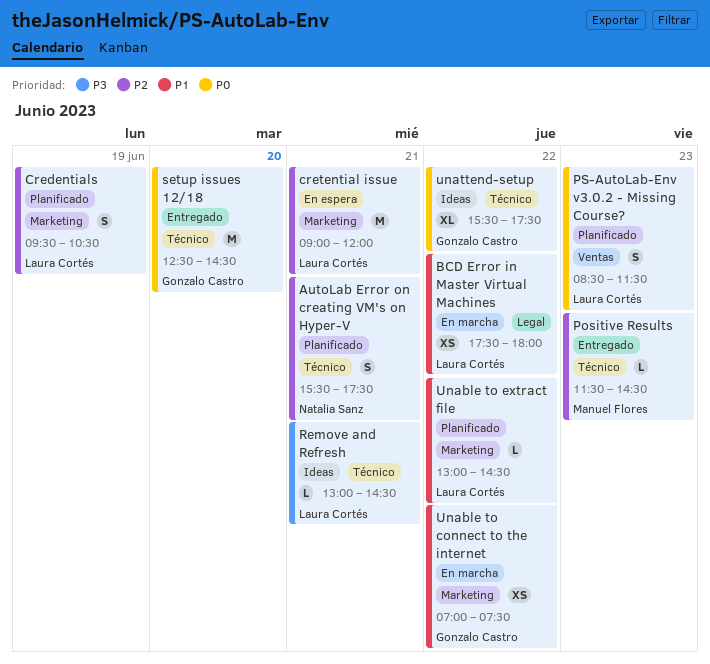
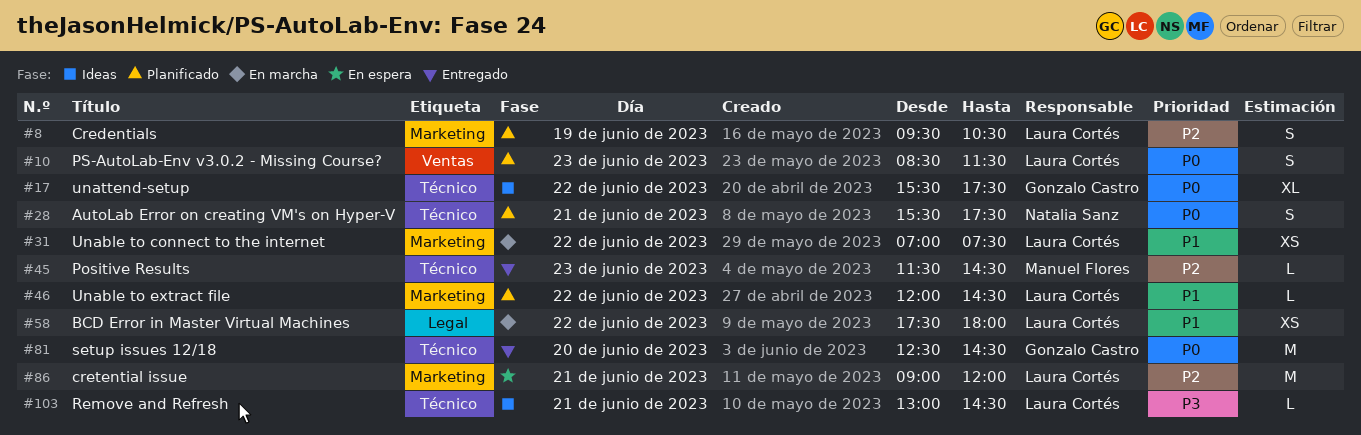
AutoLab Error on creating VM's on Hyper-V, priority: P2 -> P0
Unable to connect to the internet, owner: Gonzalo Castro -> Laura Cortés
Unable to extract file, begins: 13:00 -> 12:00

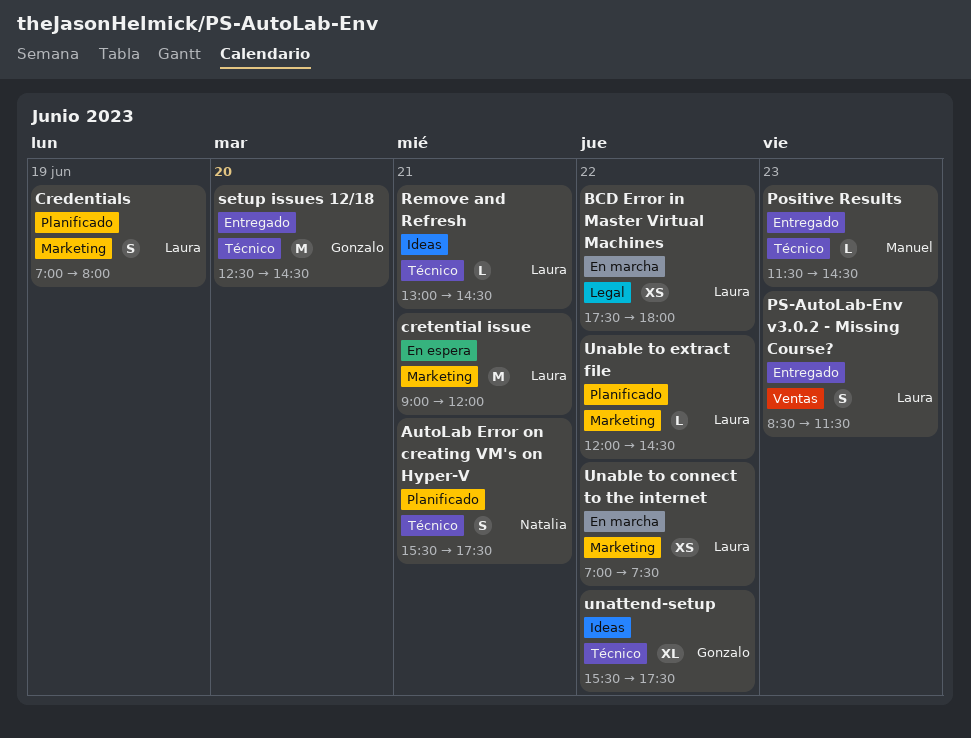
Credentials, begins: 09:30 -> 07:00
Credentials, ends: 10:30 -> 08:00
PS-AutoLab-Env v3.0.2 - Missing Course?, status: Planificado -> Entregado

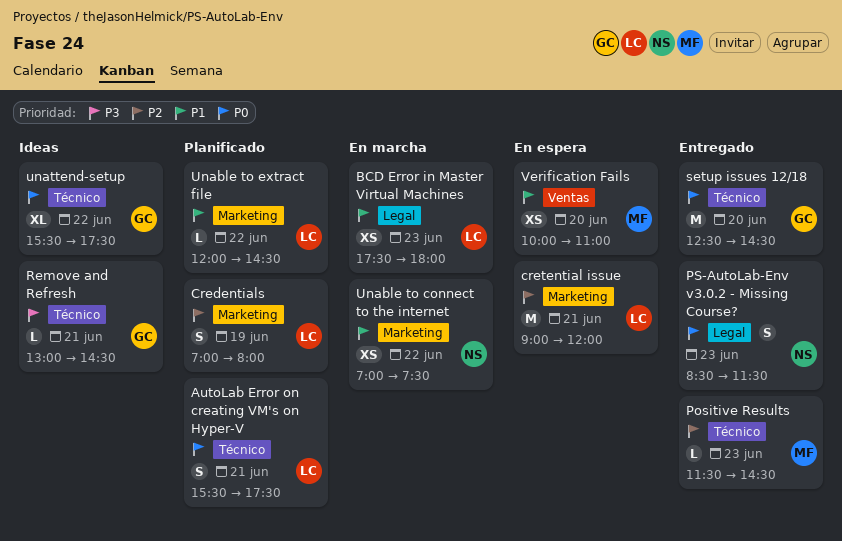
AutoLab Error on creating VM's on Hyper-V, owner: Natalia -> Laura
BCD Error in Master Virtual Machines, day: Jun 22 -> Jun 23
PS-AutoLab-Env v3.0.2 - Missing Course?, owner: Laura -> Natalia
PS-AutoLab-Env v3.0.2 - Missing Course?, label: Ventas -> Legal
Remove and Refresh, owner: Laura -> Gonzalo
Unable to connect to the internet, owner: Laura -> Natalia
Verification Fails: none -> present

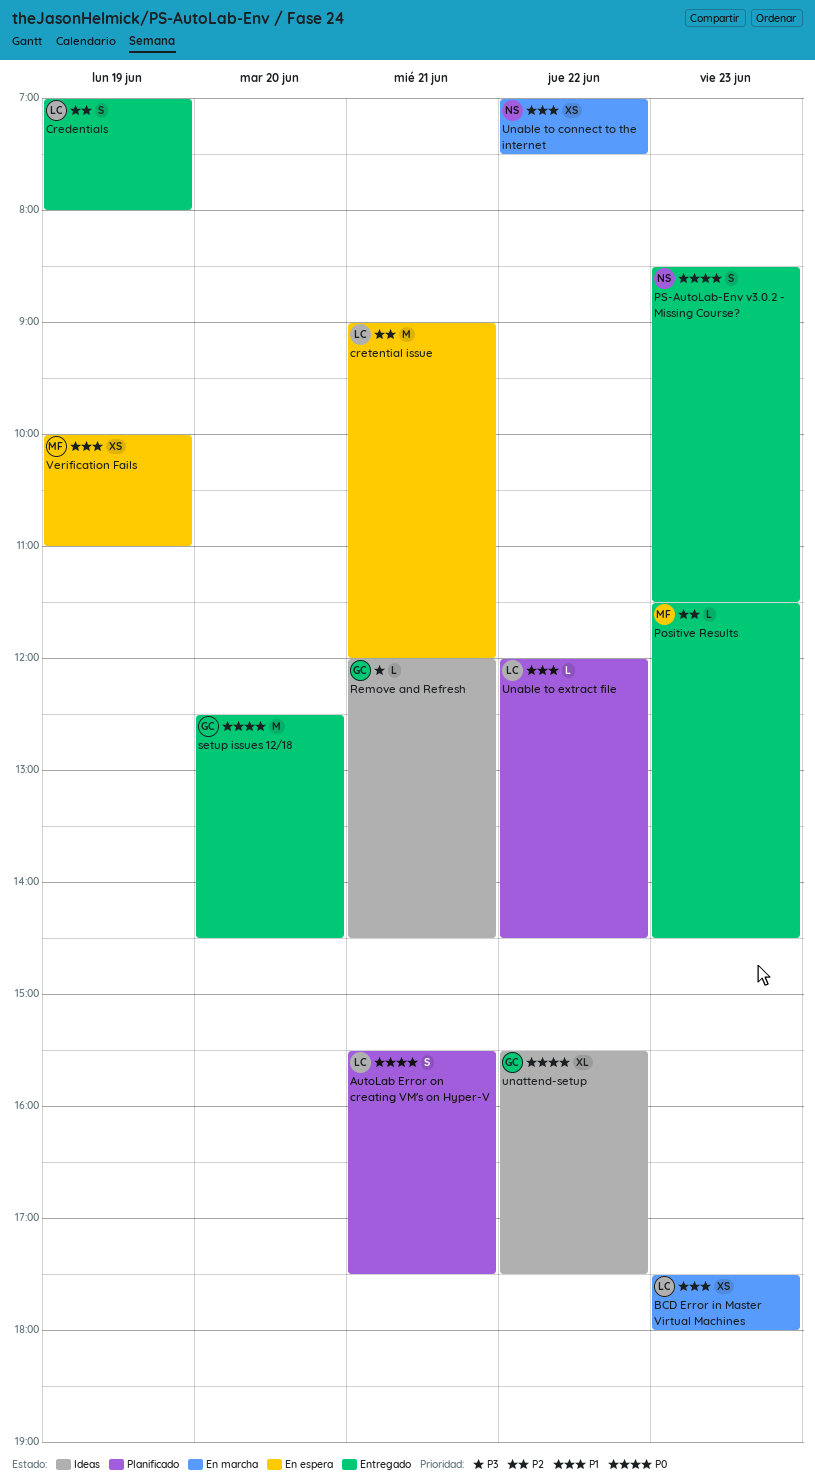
Credentials, status: Planificado -> Entregado
Remove and Refresh, begins: 13:00 -> 12:00
Verification Fails, day: Jun 20 -> Jun 19

